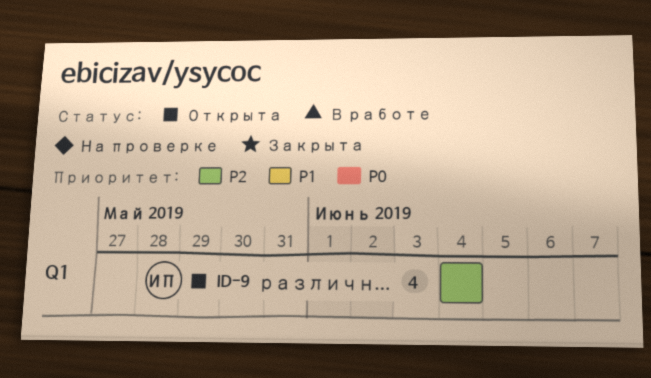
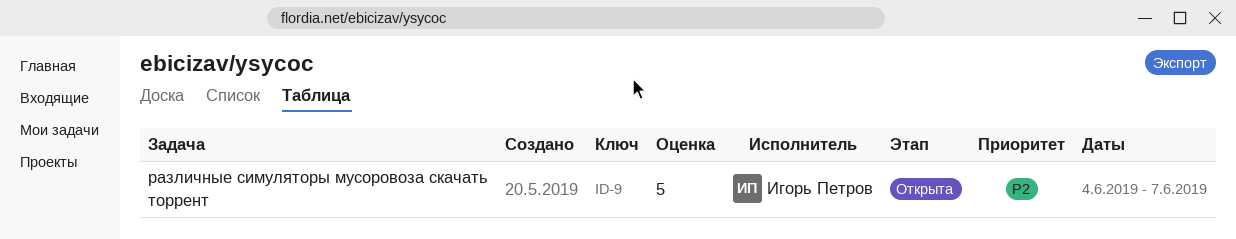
ID-9, estimate: 4 -> 5
ID-9, due: Jun 4 -> Jun 7

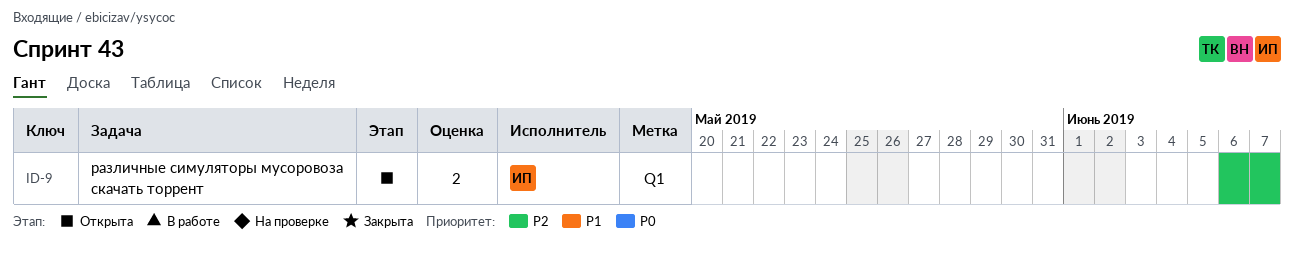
ID-9, estimate: 5 -> 2
ID-9, start: Jun 4 -> Jun 6

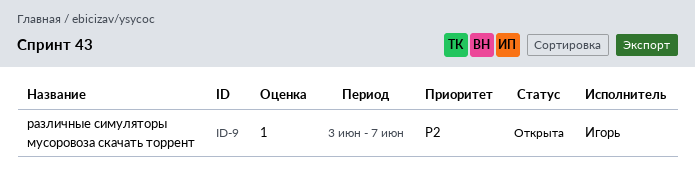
ID-9, estimate: 2 -> 1
ID-9, start: Jun 6 -> Jun 3

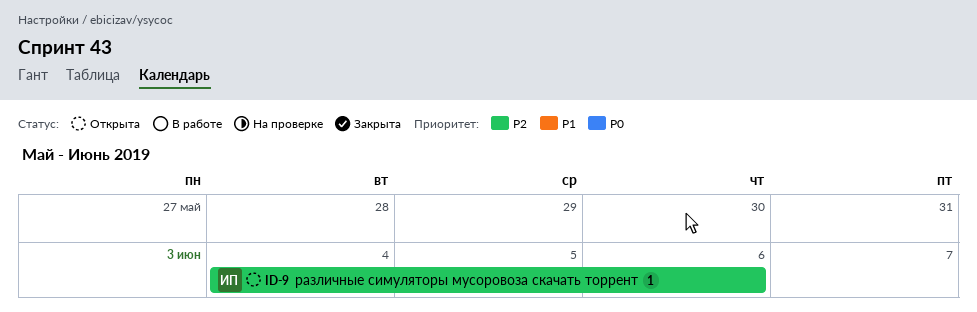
ID-9, start: Jun 3 -> Jun 4
ID-9, due: Jun 7 -> Jun 6

